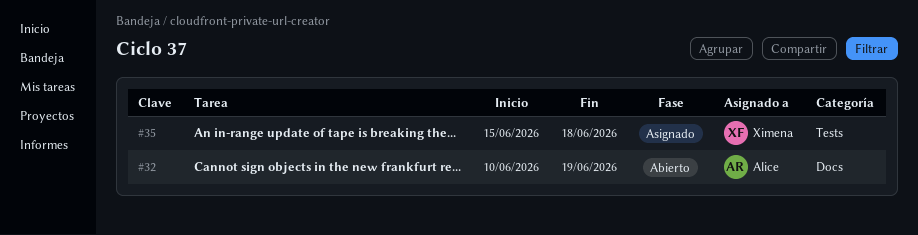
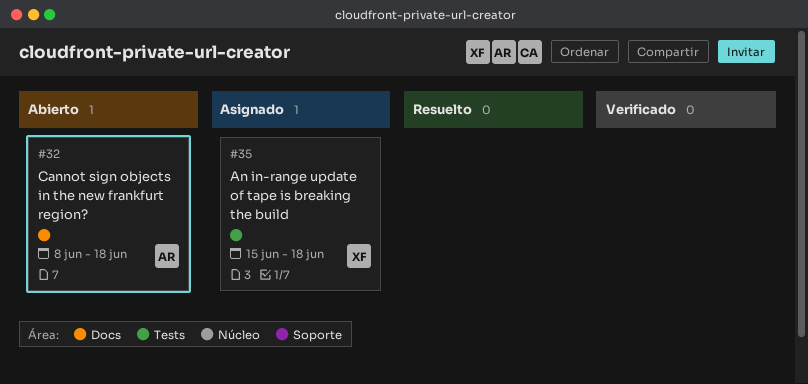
#32, start: Jun 10 -> Jun 8
#32, due: Jun 19 -> Jun 18

